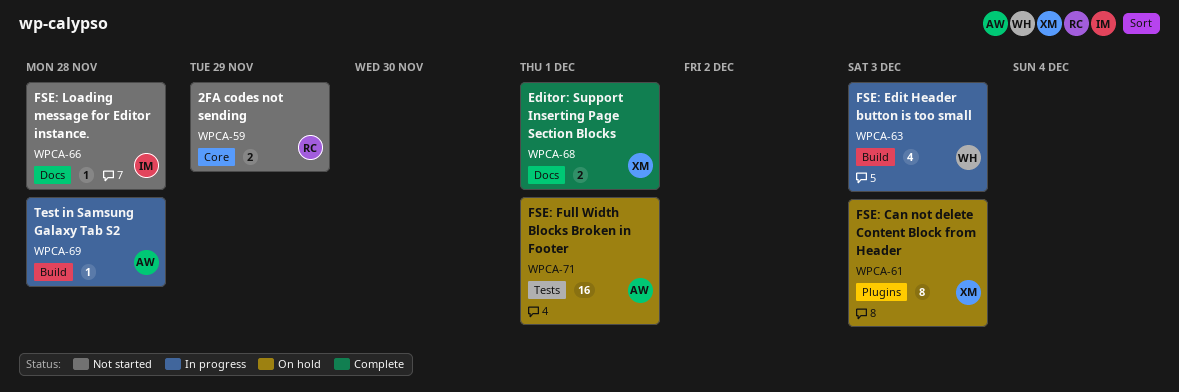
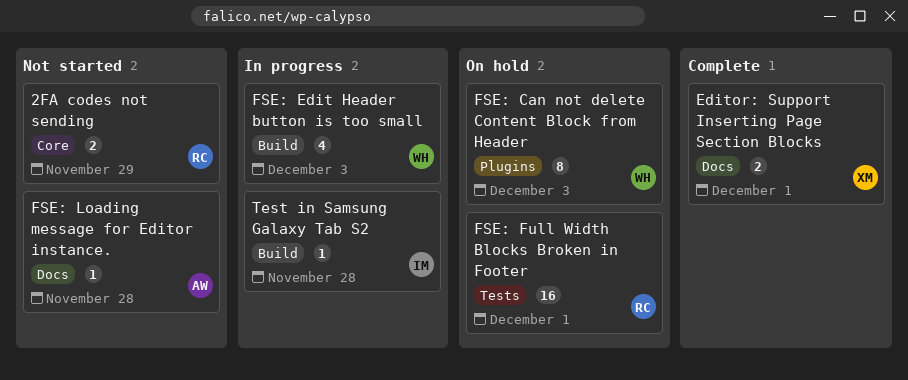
FSE: Can not delete Content Block from Header, owner: XM -> WH
FSE: Full Width Blocks Broken in Footer, owner: AW -> RC
FSE: Loading message for Editor instance., owner: IM -> AW
Test in Samsung Galaxy Tab S2, owner: AW -> IM

